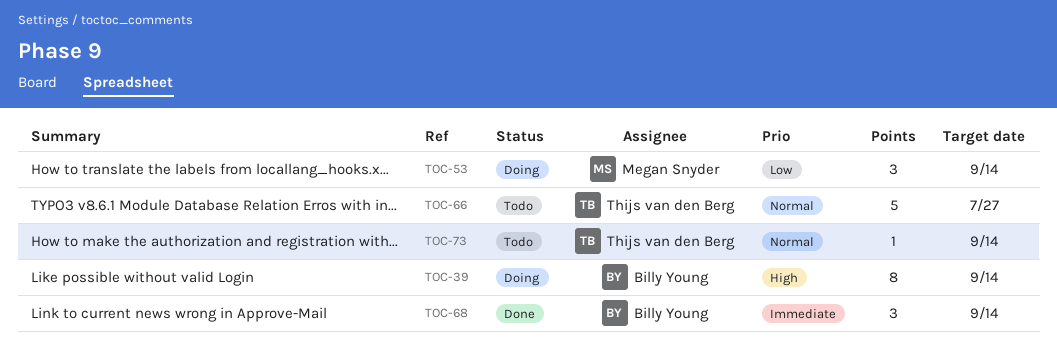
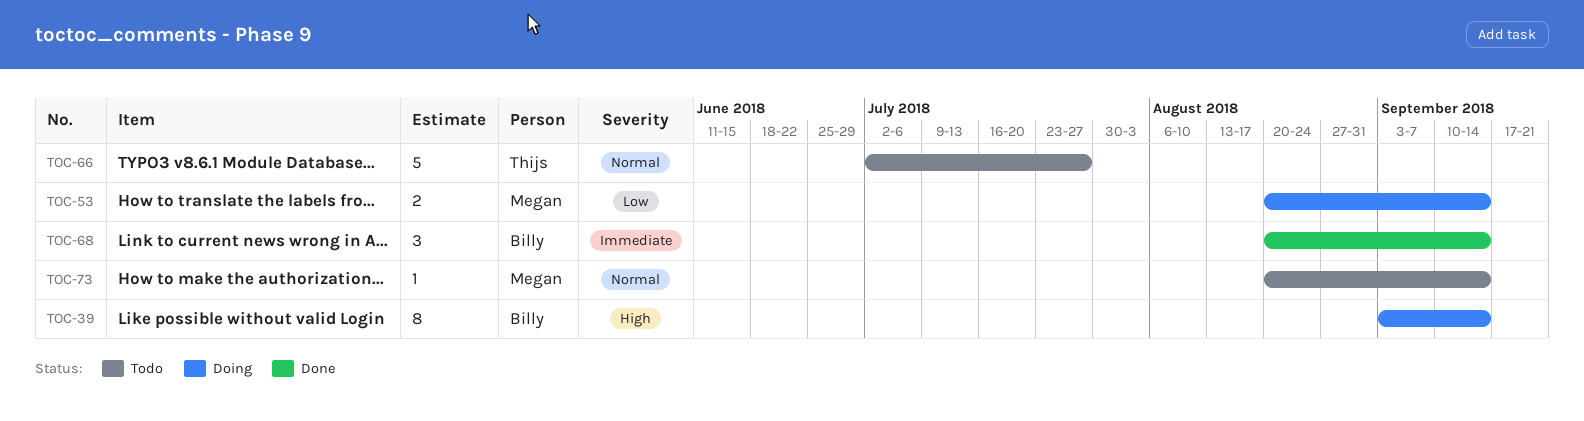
TOC-53, estimate: 3 -> 2
TOC-73, owner: Thijs van den Berg -> Megan Snyder

